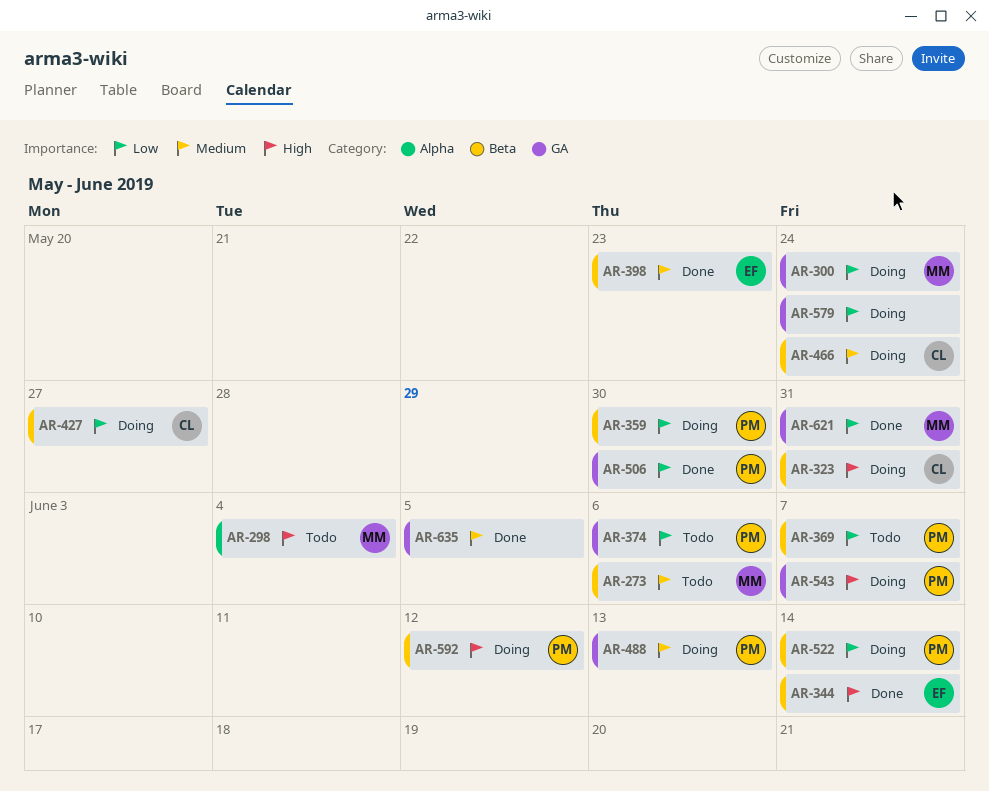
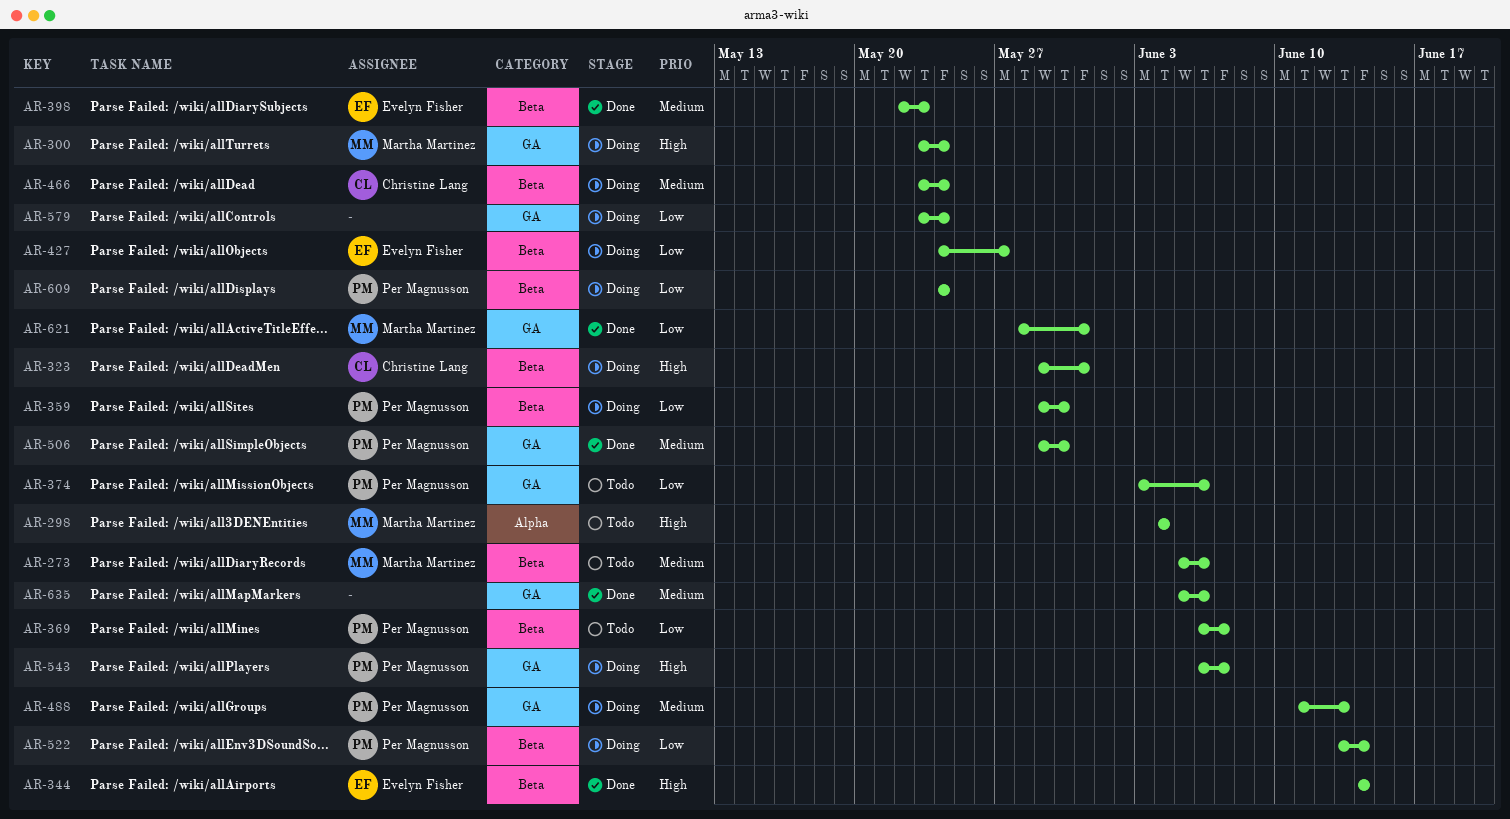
AR-300, priority: Low -> High
AR-427, owner: Christine Lang -> Evelyn Fisher
AR-506, priority: Low -> Medium
AR-592: present -> none
AR-609: none -> present
AR-635, due: Jun 5 -> Jun 6

